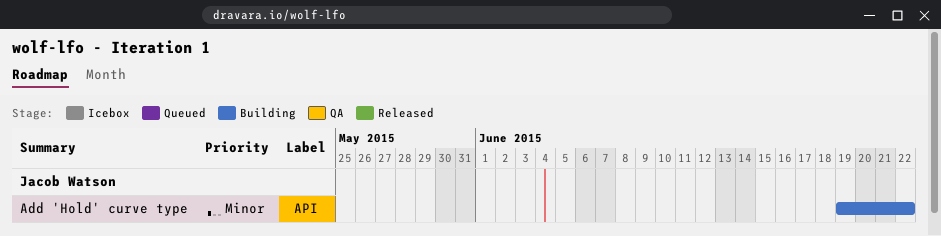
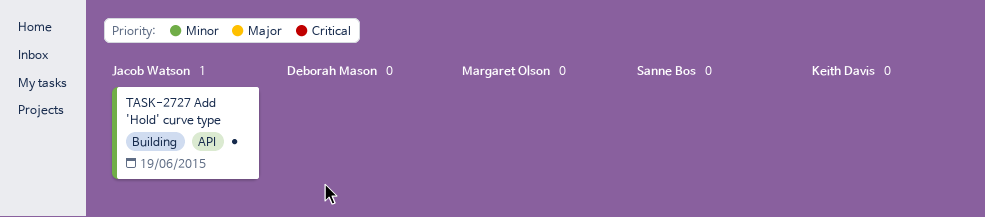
Add 'Hold' curve type, due: Jun 22 -> Jun 19

